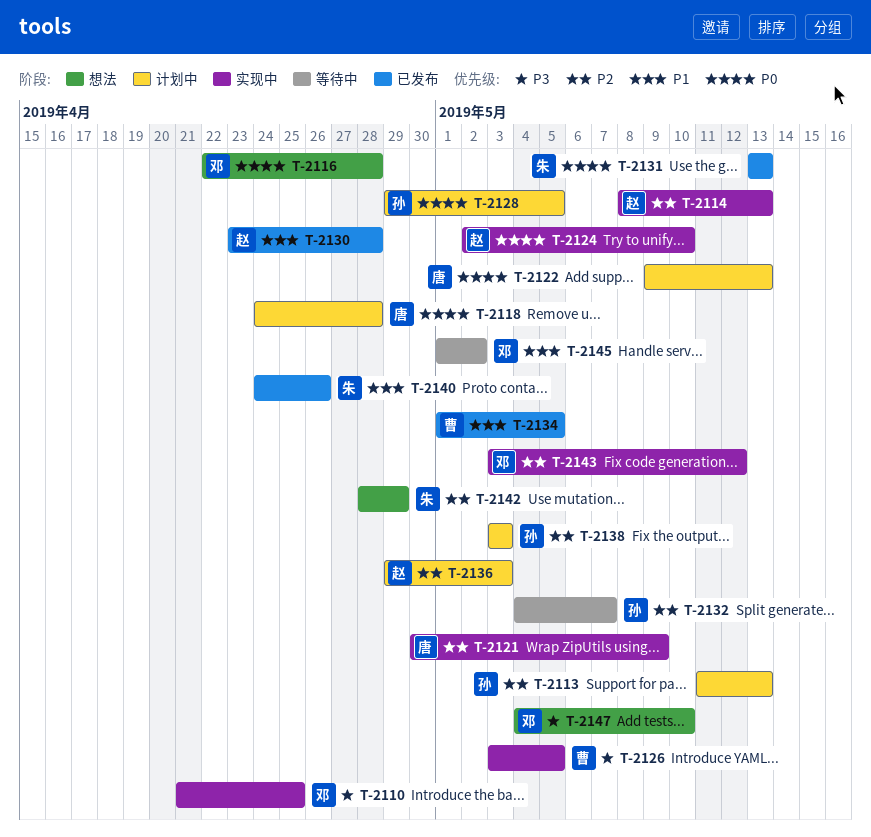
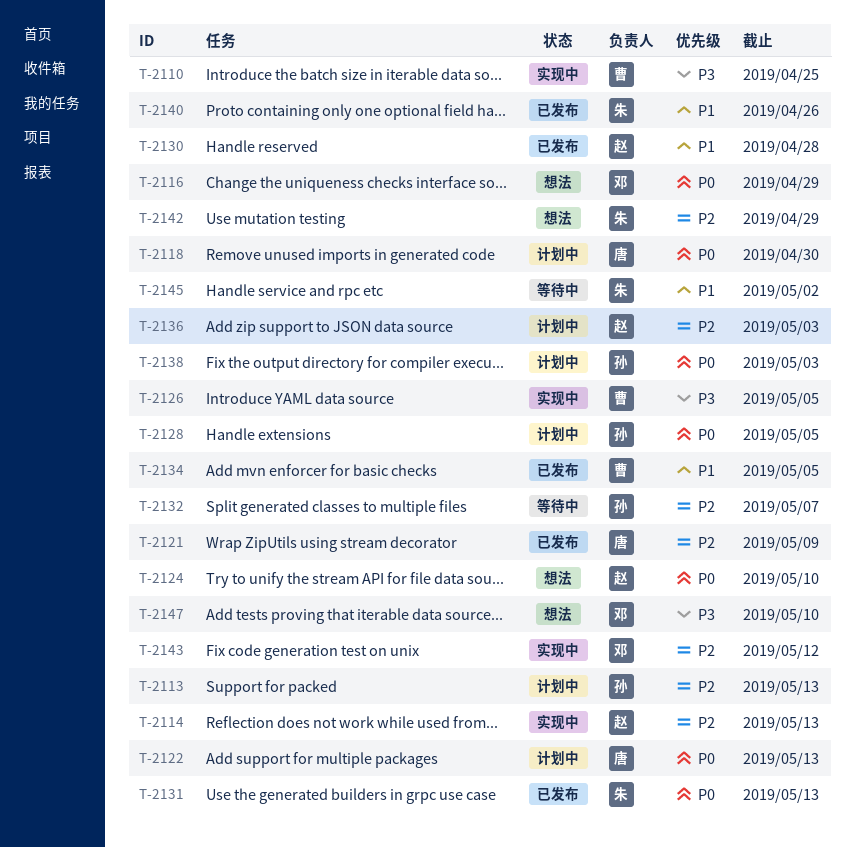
T-2110, owner: 邓 -> 曹
T-2116, due: Apr 28 -> Apr 29
T-2118, due: Apr 28 -> Apr 30
T-2121, status: 实现中 -> 已发布
T-2124, status: 实现中 -> 想法
T-2138, priority: P2 -> P0
T-2145, owner: 邓 -> 朱

